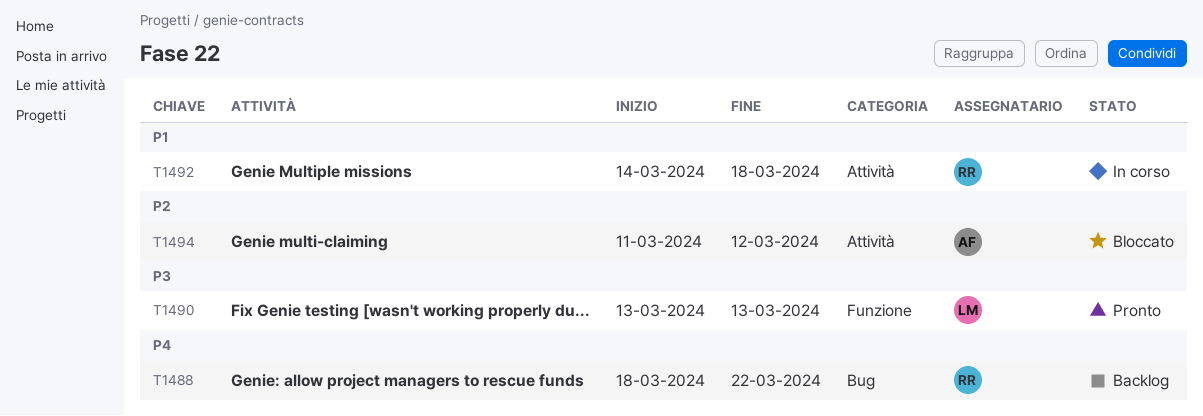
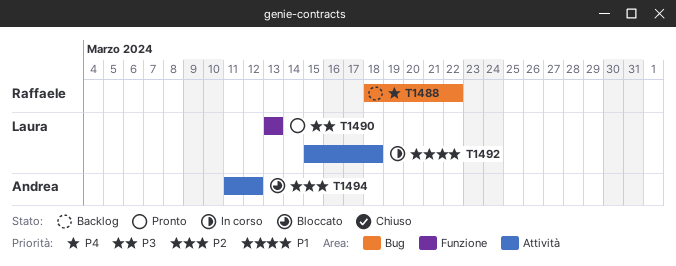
T1492, owner: Raffaele -> Laura
T1492, start: Mar 14 -> Mar 15

